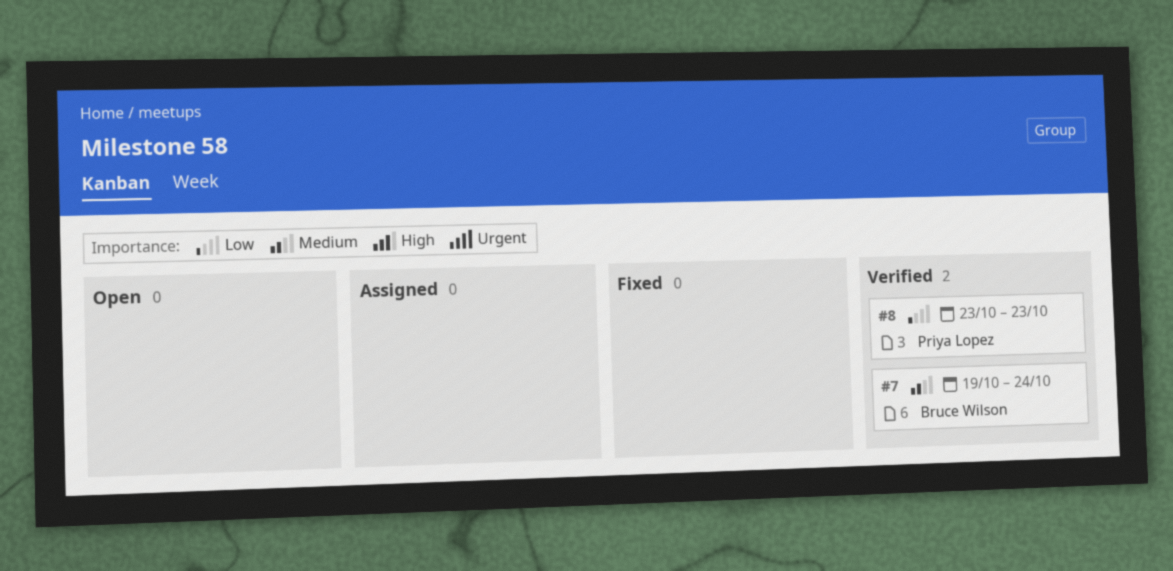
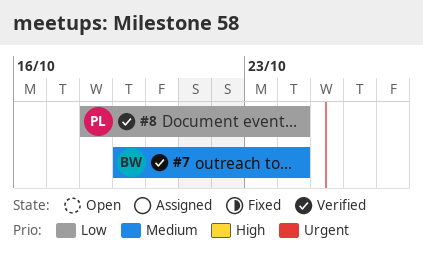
#8, start: Oct 23 -> Oct 18
#8, due: Oct 23 -> Oct 24

